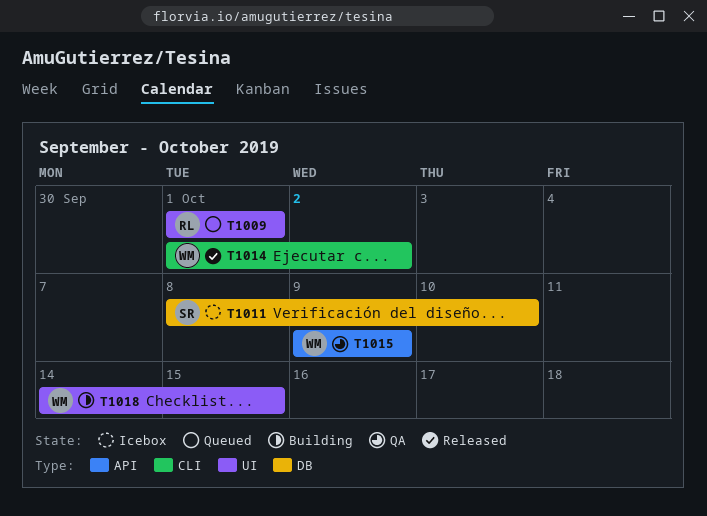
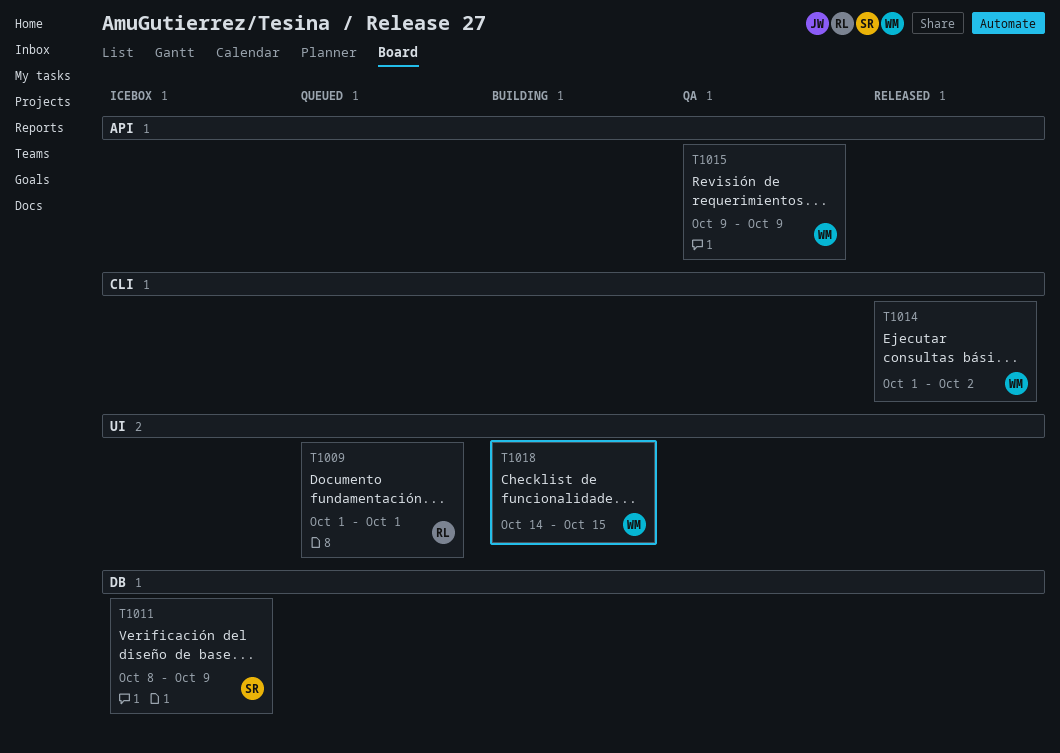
T1011, due: Oct 10 -> Oct 9

